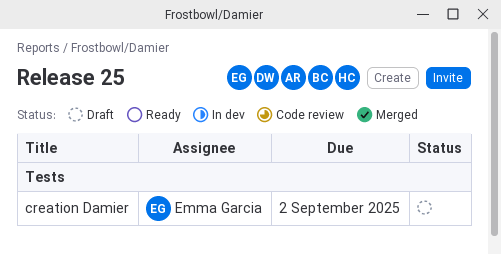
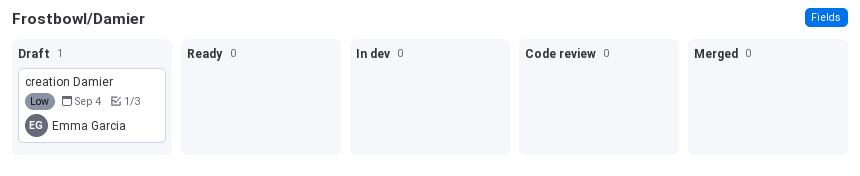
creation Damier, due: Sep 2 -> Sep 4

